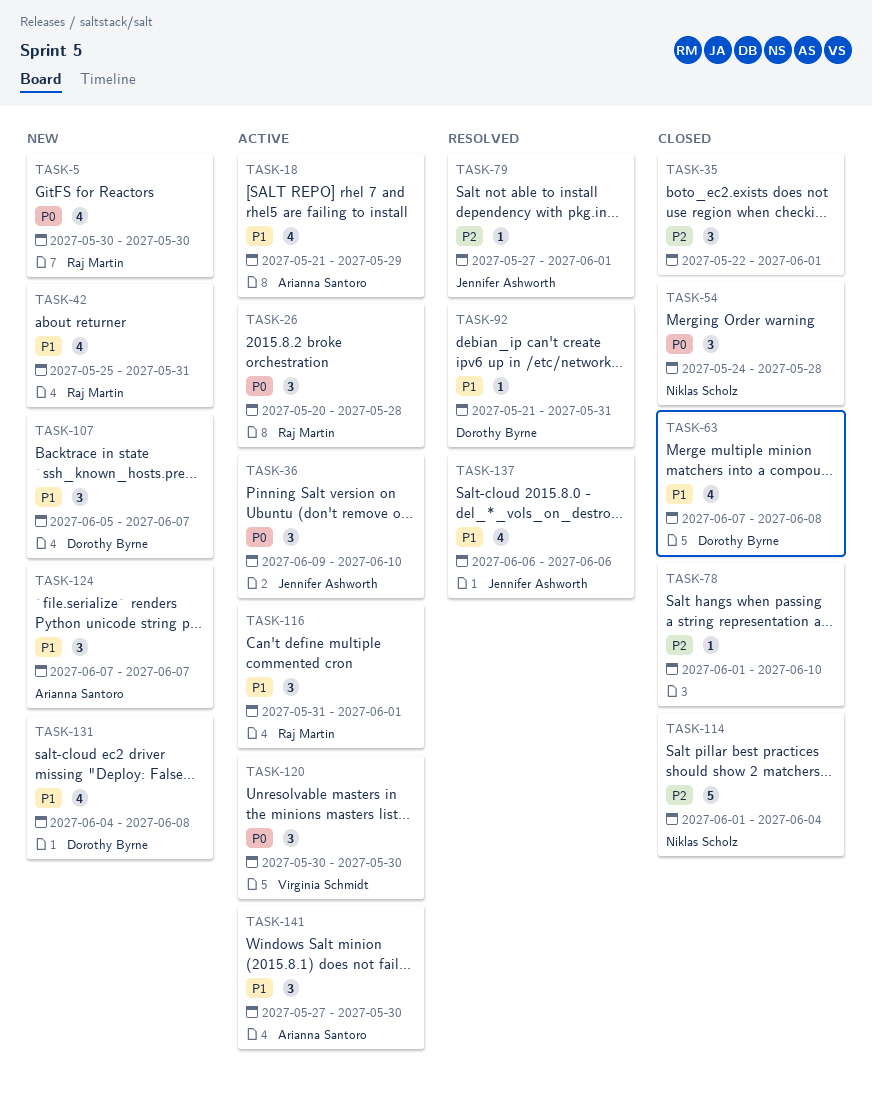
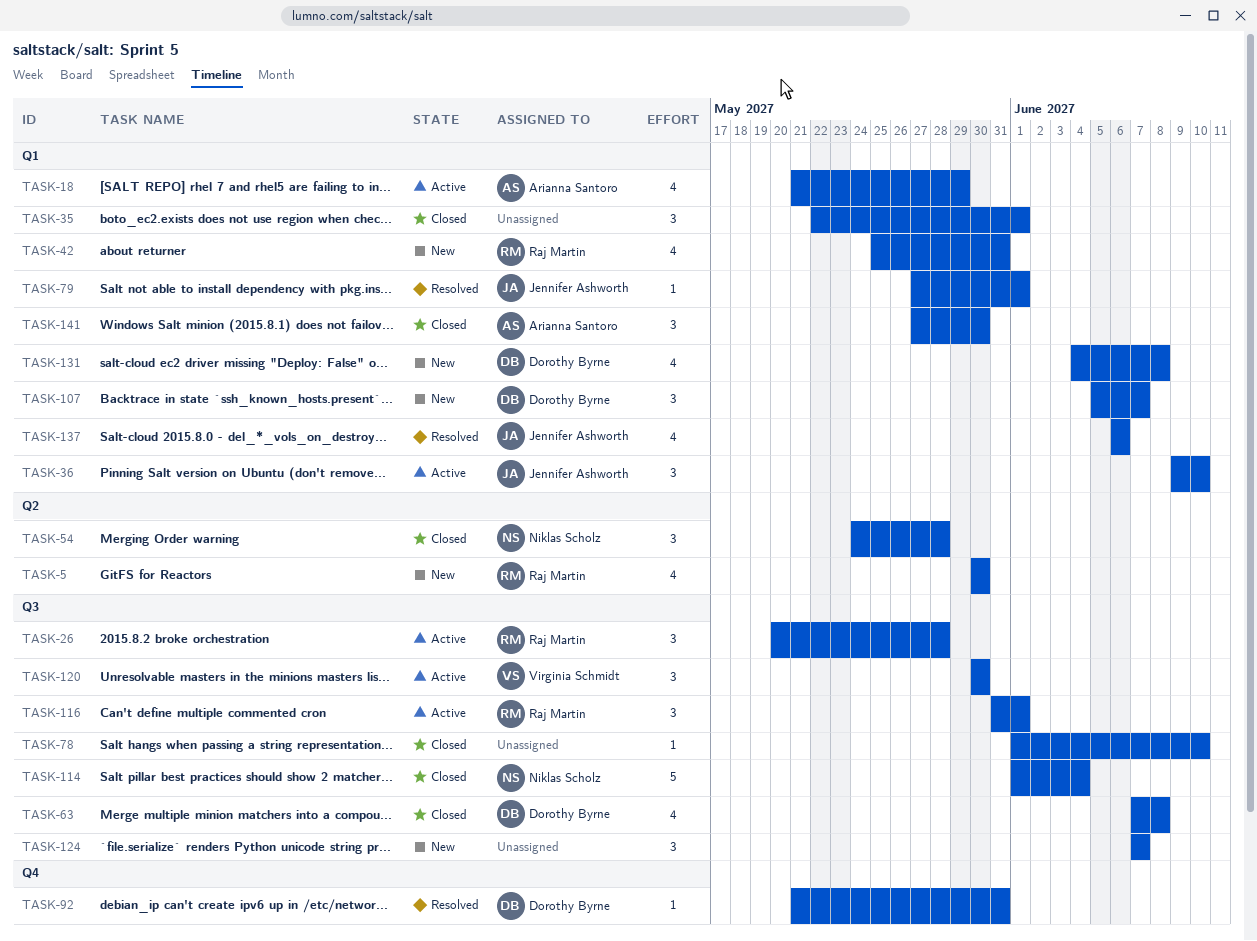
TASK-124, owner: Arianna Santoro -> none
TASK-141, status: Active -> Closed

